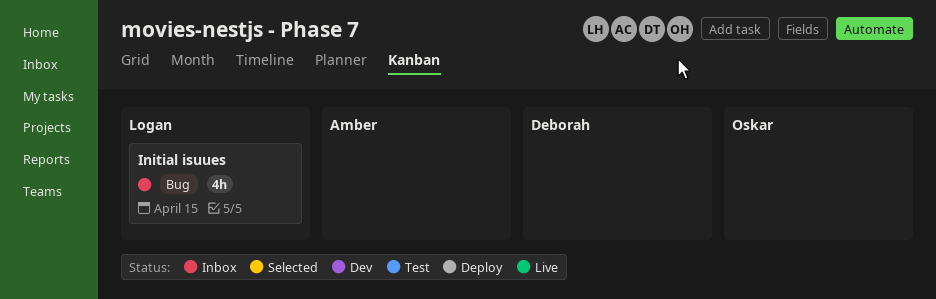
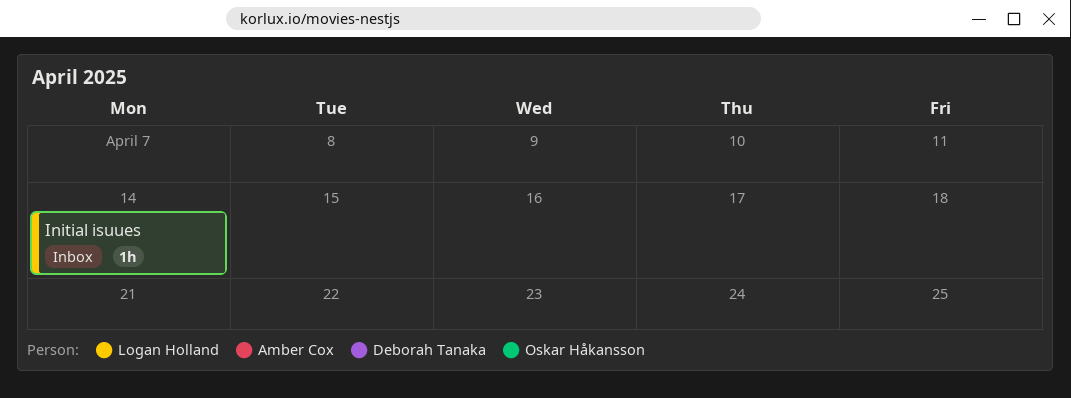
Initial isuues, estimate: 4h -> 1h
Initial isuues, due: Apr 15 -> Apr 14

